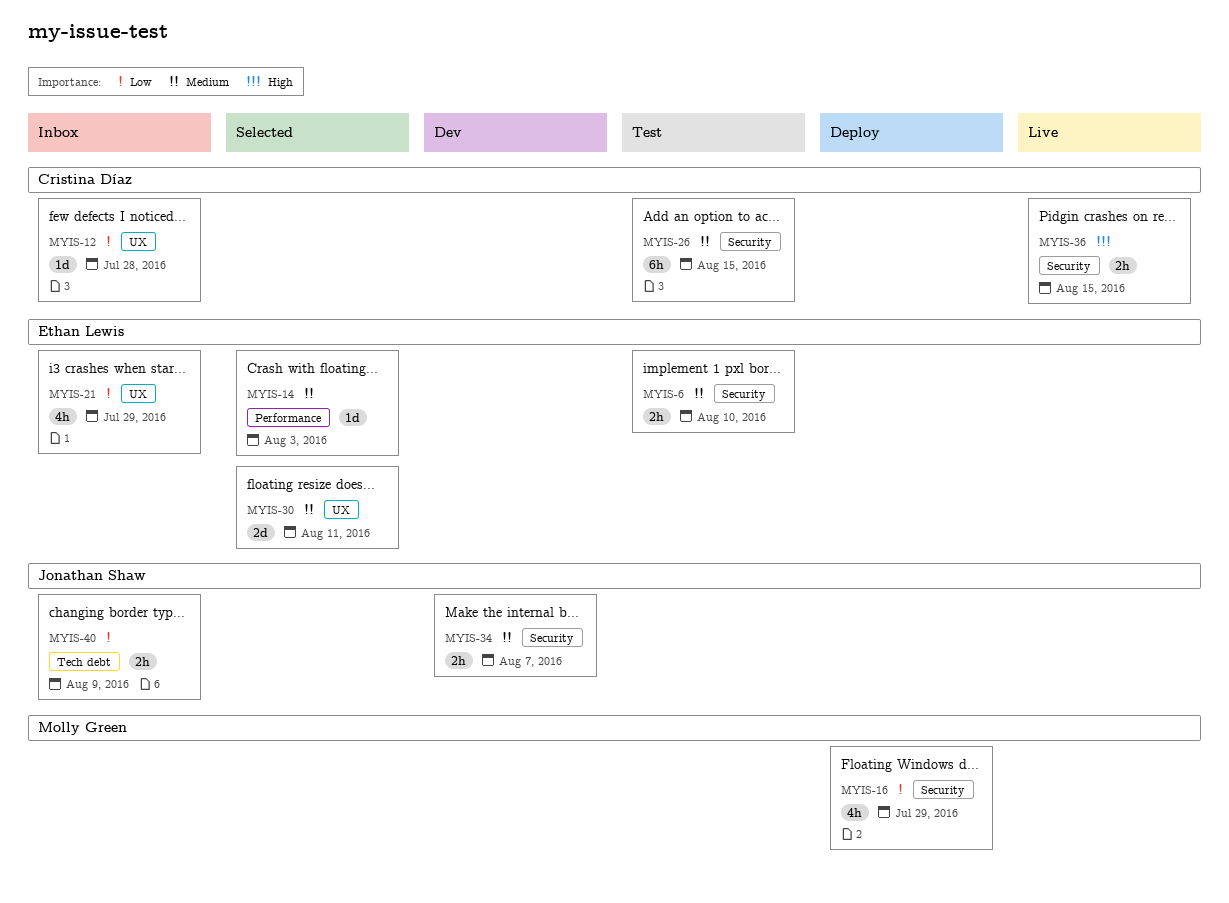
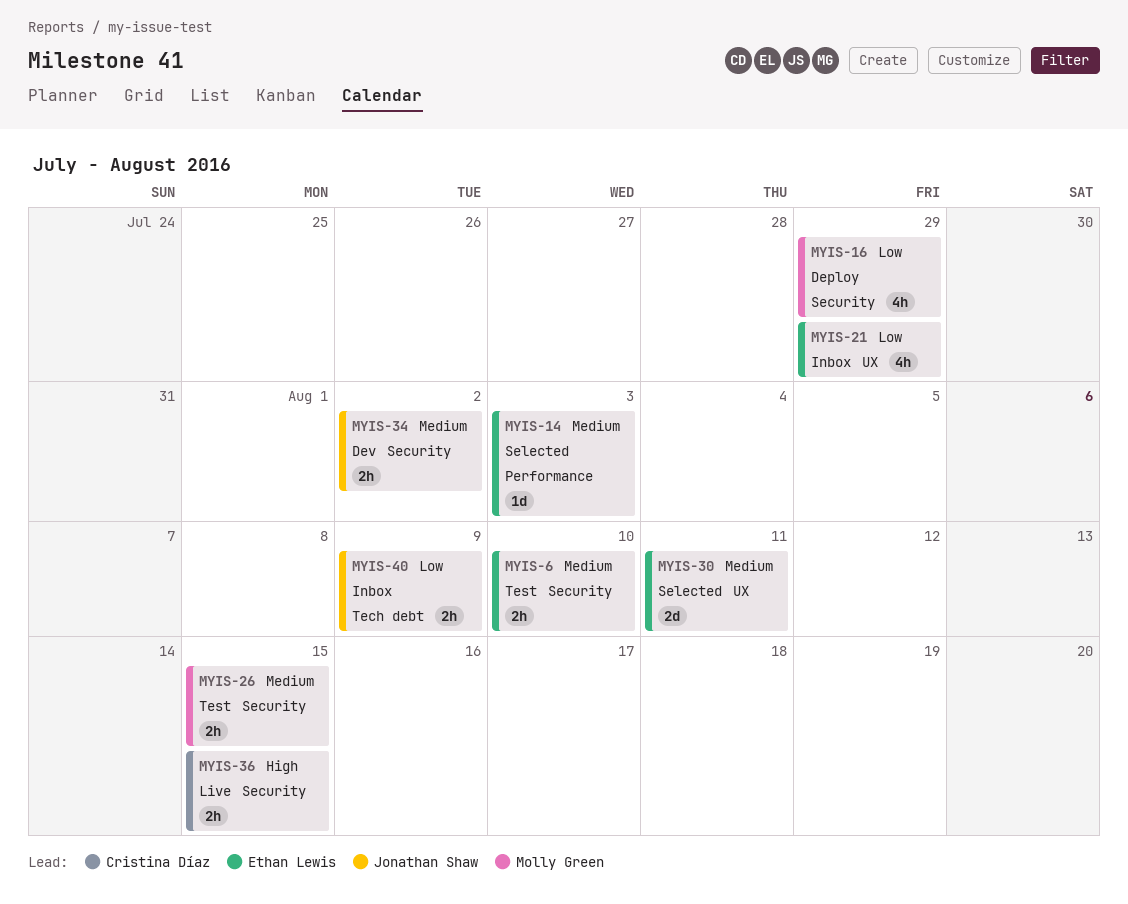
MYIS-12: present -> none
MYIS-26, owner: Cristina Díaz -> Molly Green
MYIS-26, estimate: 6h -> 2h
MYIS-34, due: Aug 7 -> Aug 2

